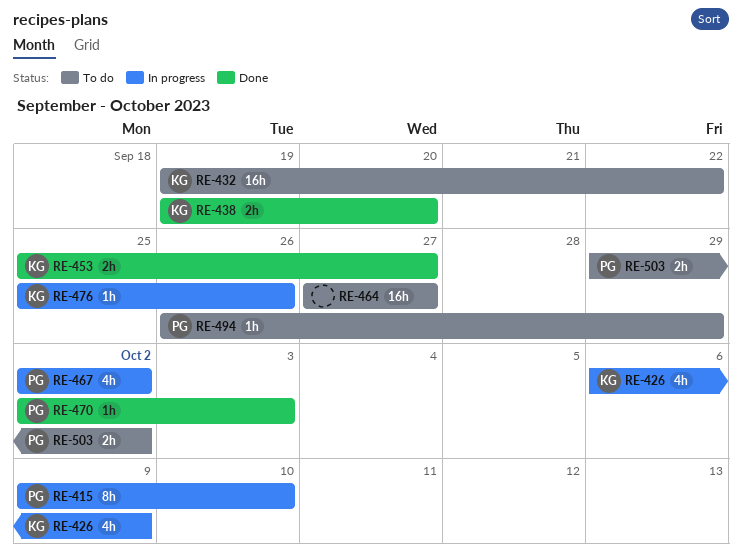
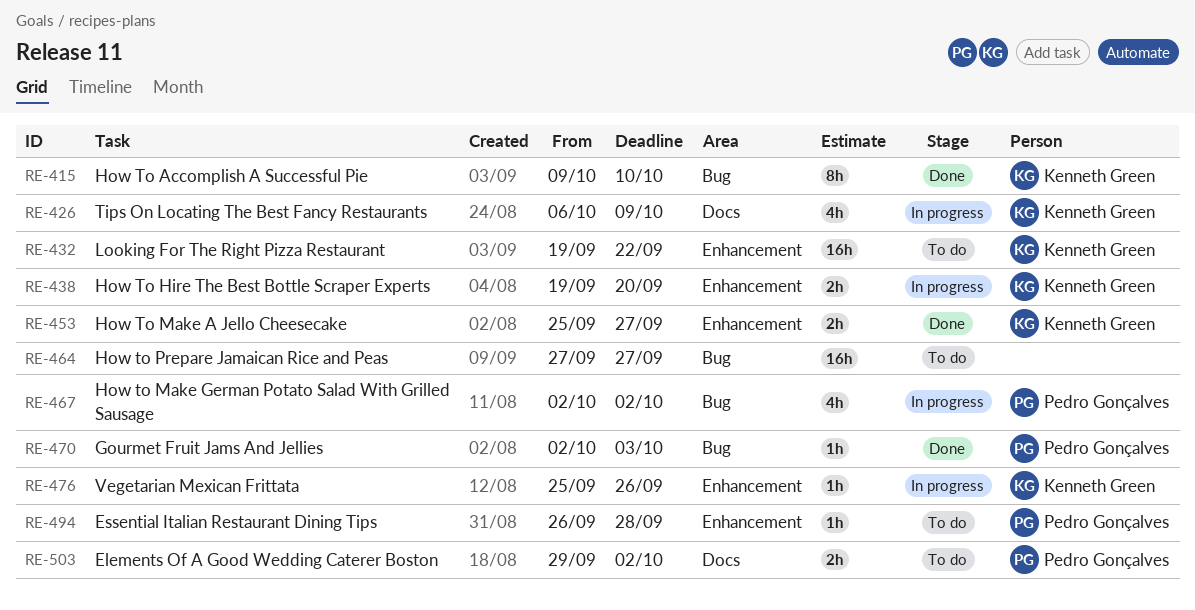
RE-415, status: In progress -> Done
RE-415, owner: Pedro Gonçalves -> Kenneth Green
RE-438, status: Done -> In progress
RE-494, due: Sep 29 -> Sep 28

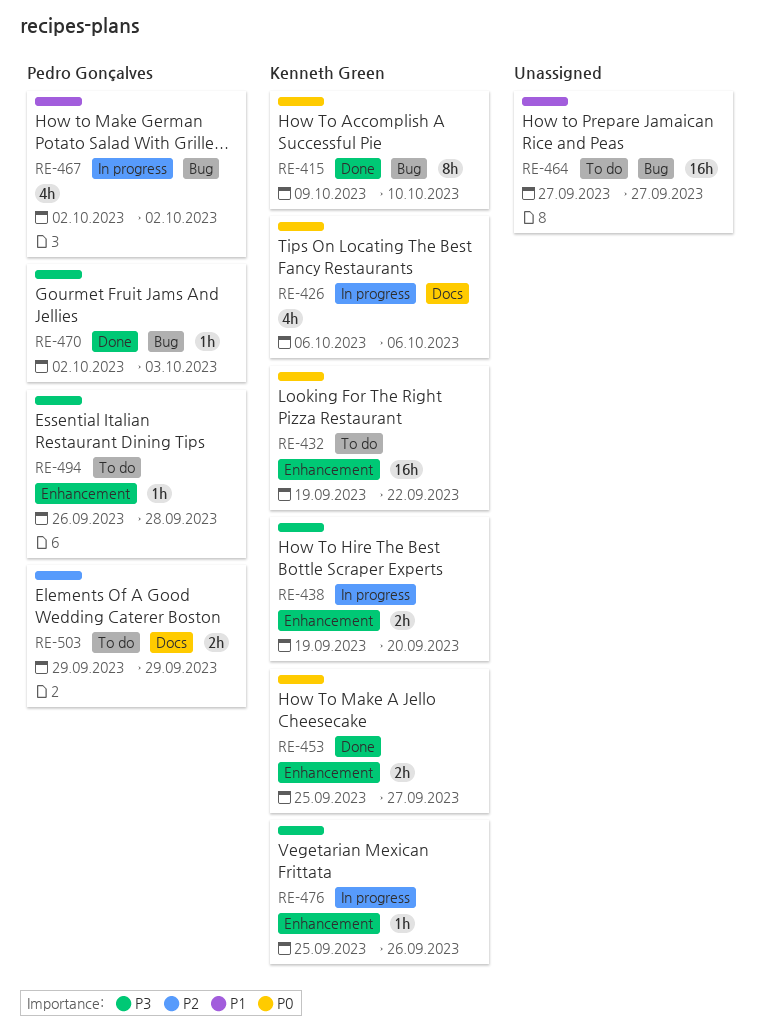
RE-426, due: Oct 9 -> Oct 6
RE-503, due: Oct 2 -> Sep 29

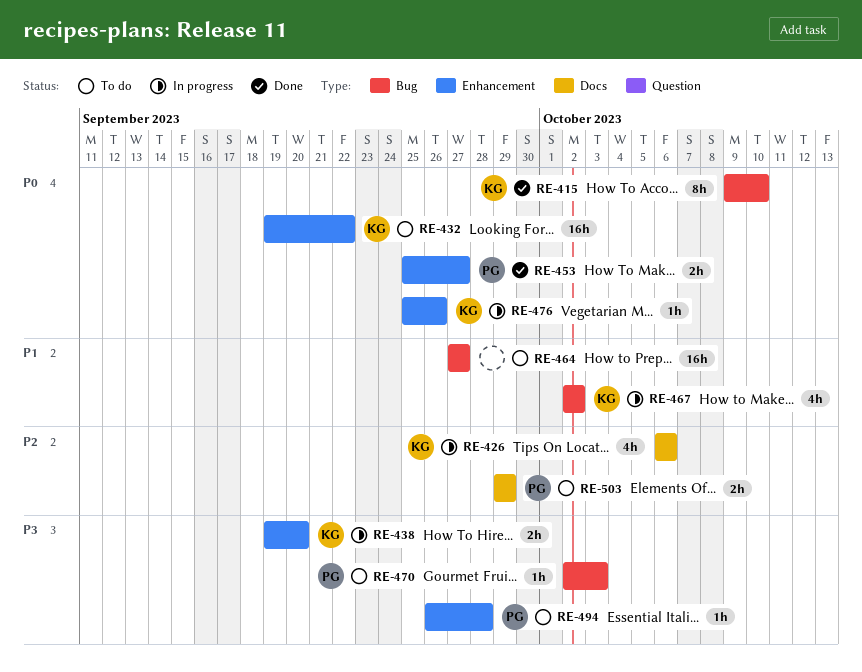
RE-426, priority: P0 -> P2
RE-453, owner: Kenneth Green -> Pedro Gonçalves
RE-467, owner: Pedro Gonçalves -> Kenneth Green
RE-470, status: Done -> To do
RE-476, priority: P3 -> P0

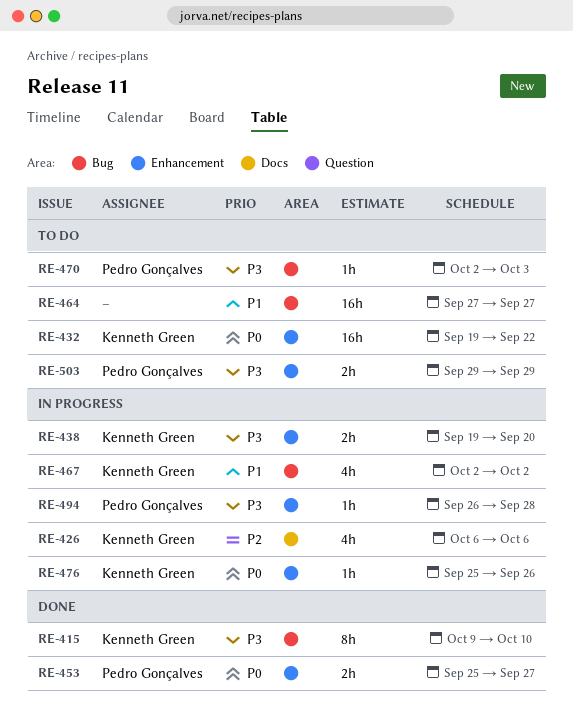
RE-415, priority: P0 -> P3
RE-494, status: To do -> In progress
RE-503, priority: P2 -> P3
RE-503, label: Docs -> Enhancement

